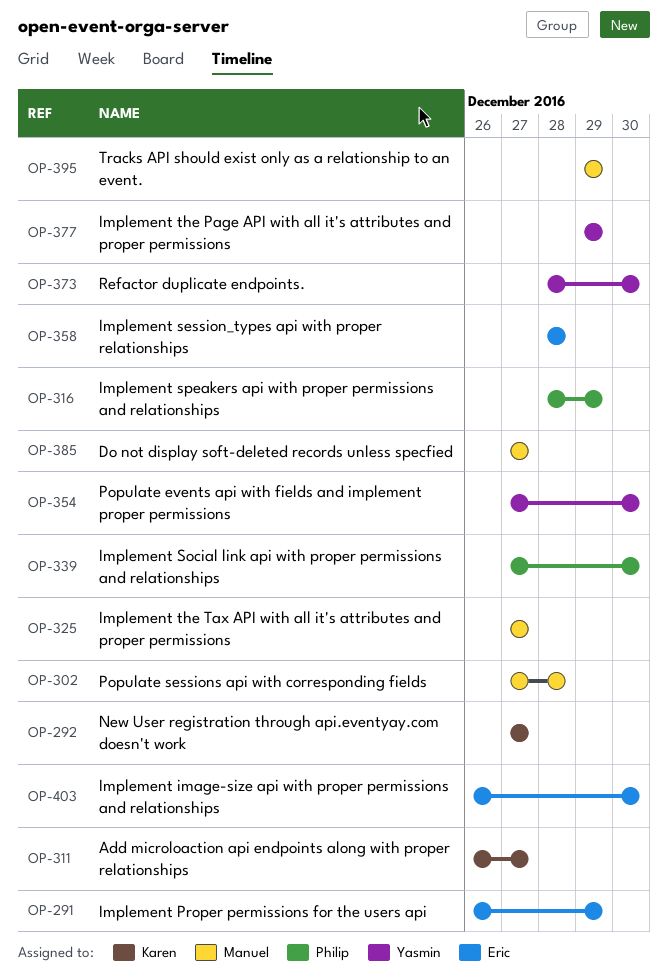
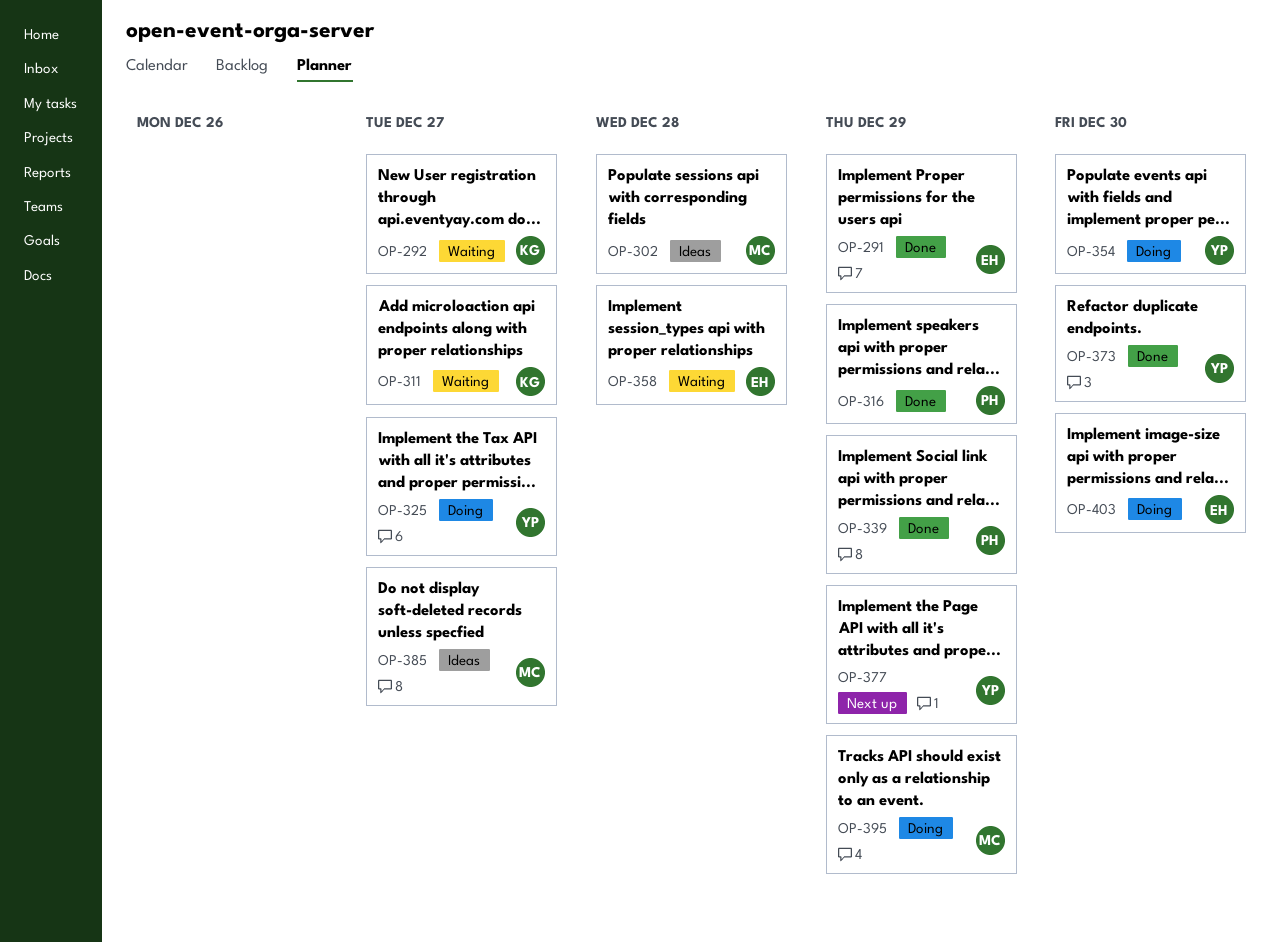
OP-325, owner: Manuel -> Yasmin
OP-339, due: Dec 30 -> Dec 29

